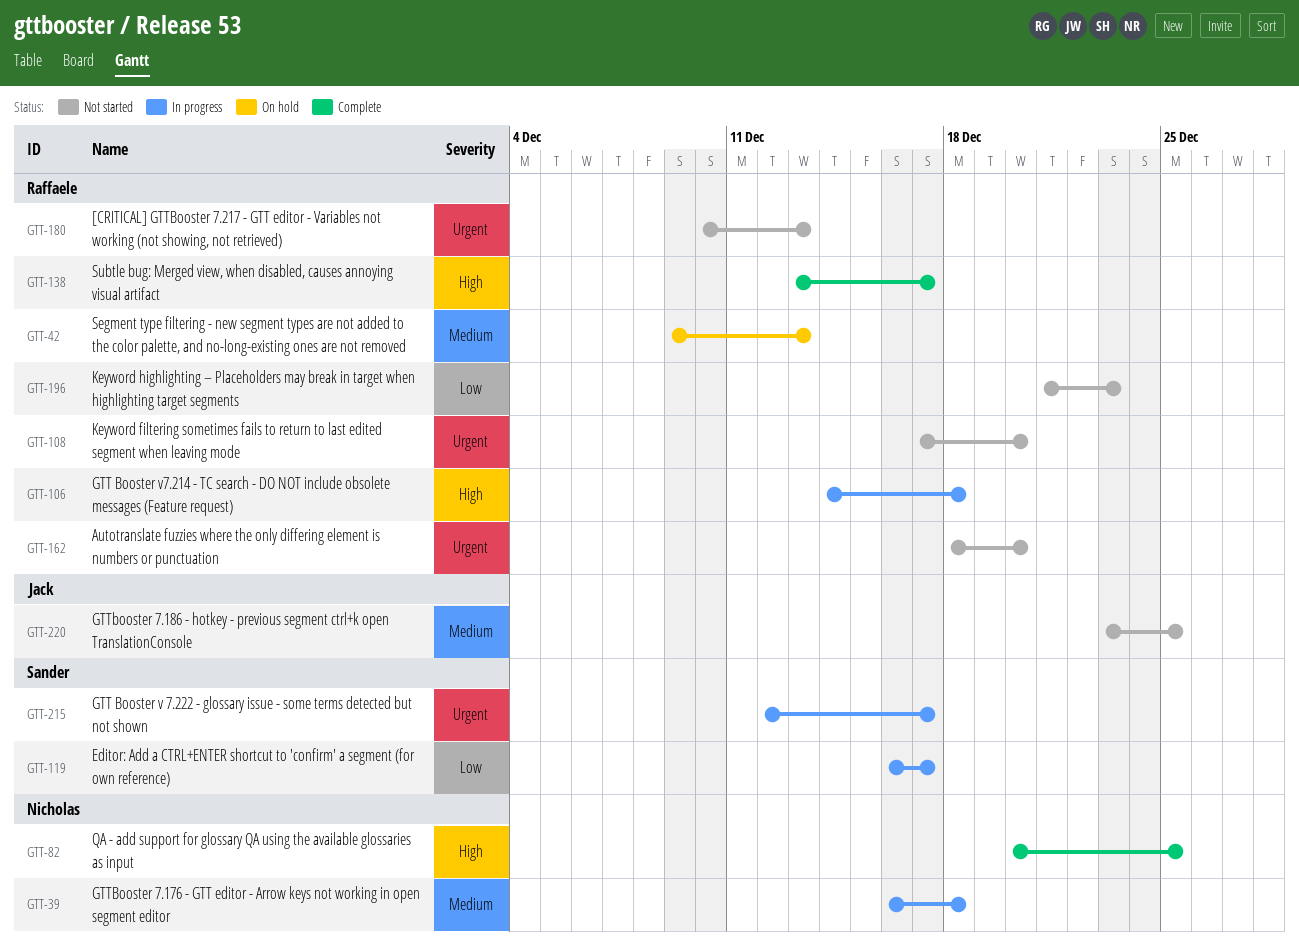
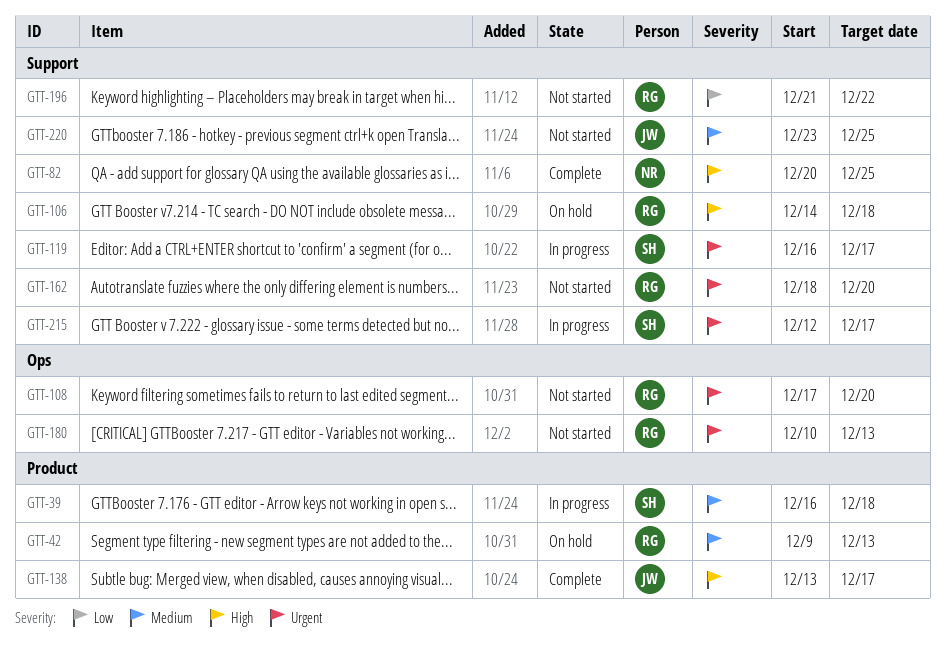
GTT-39, owner: Nicholas -> Sander
GTT-106, status: In progress -> On hold
GTT-119, priority: Low -> Urgent
GTT-138, owner: Raffaele -> Jack
GTT-196, due: Dec 23 -> Dec 22

